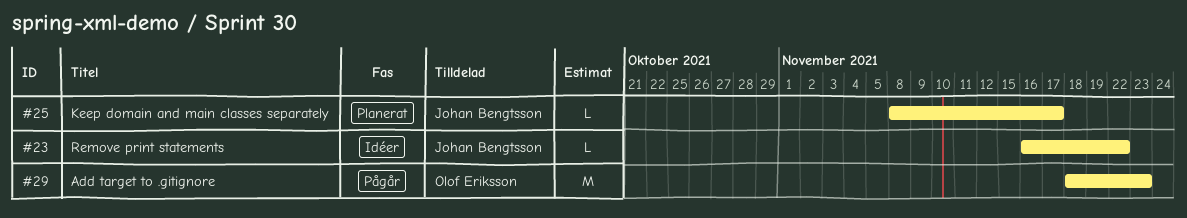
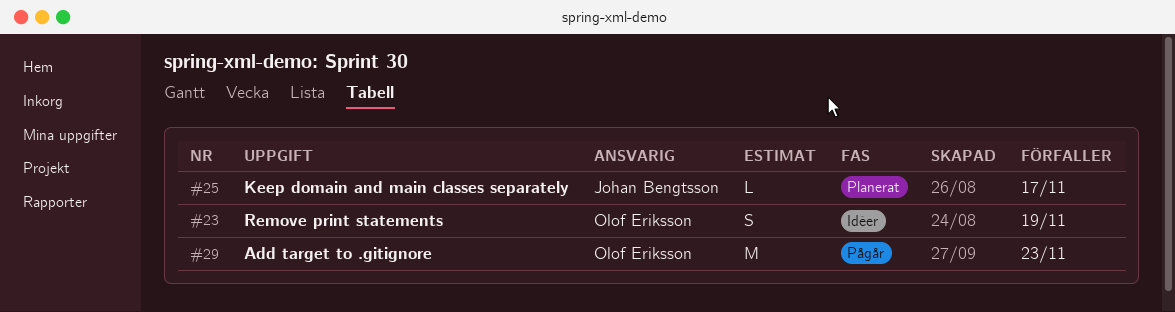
#23, owner: Johan Bengtsson -> Olof Eriksson
#23, estimate: L -> S
#23, due: Nov 22 -> Nov 19

